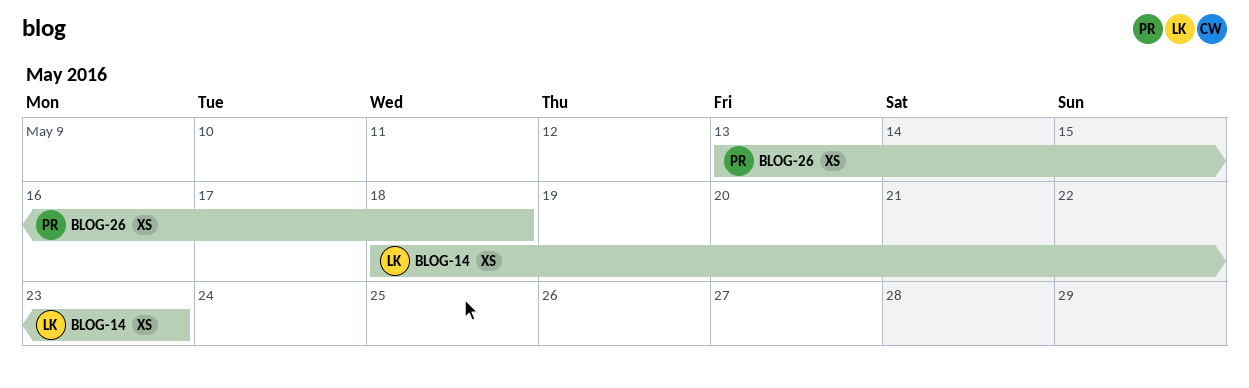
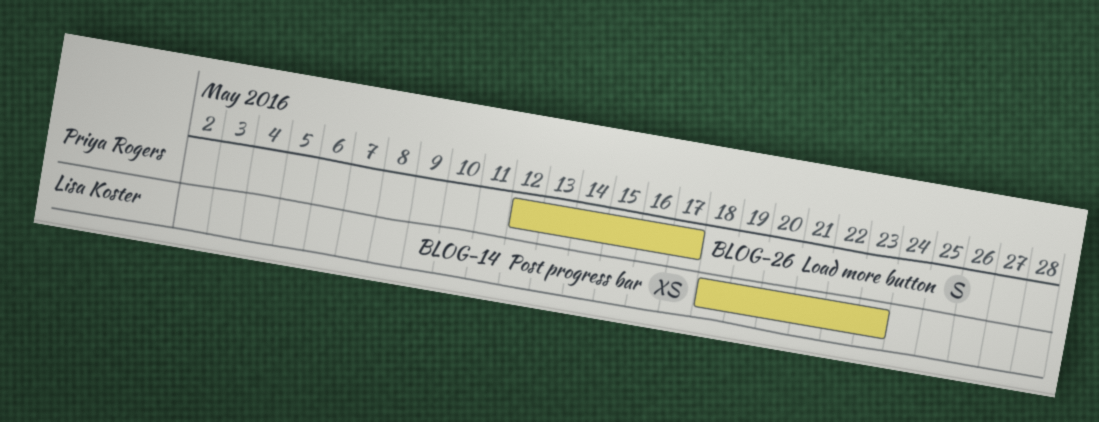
BLOG-26, estimate: XS -> S
BLOG-26, start: May 13 -> May 12
BLOG-26, due: May 18 -> May 17

